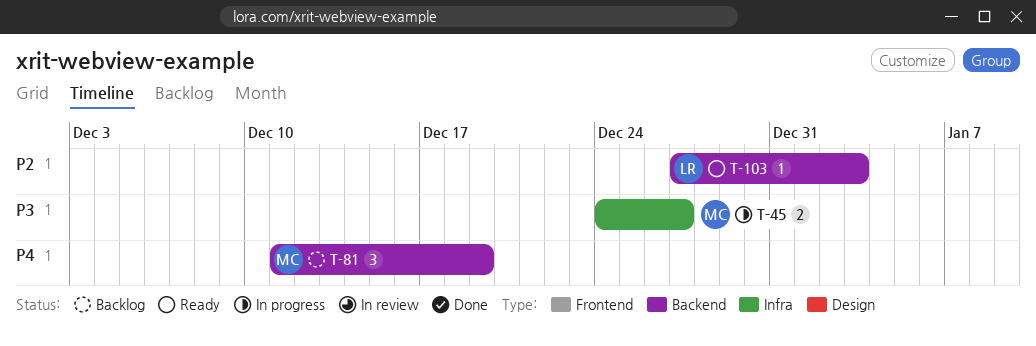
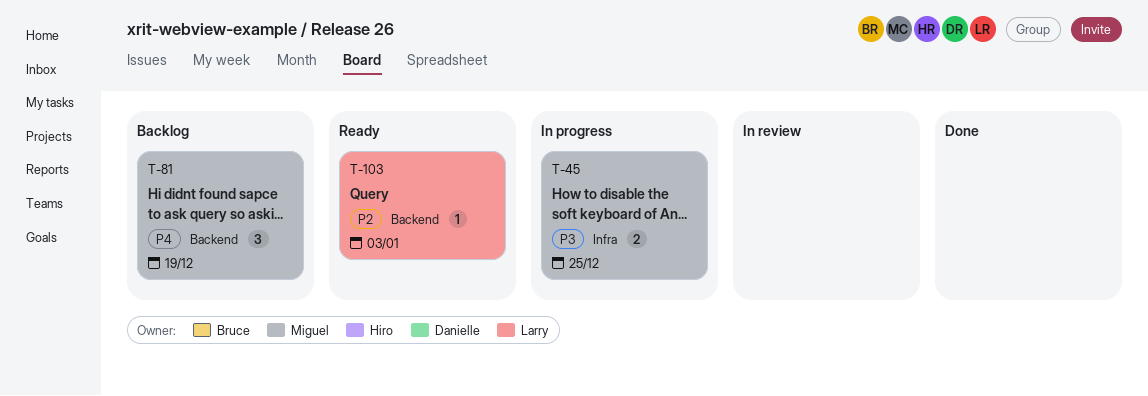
T-45, due: Dec 27 -> Dec 25

